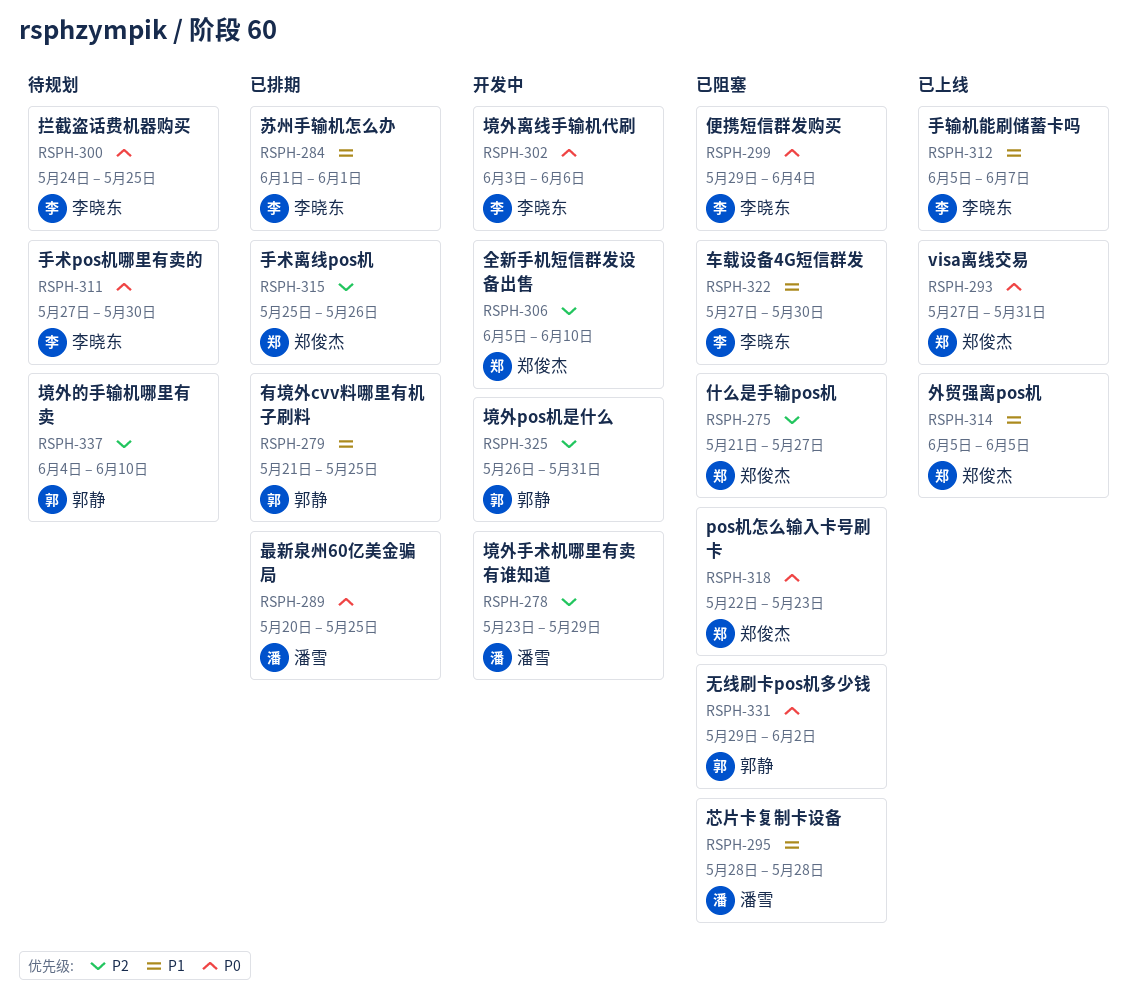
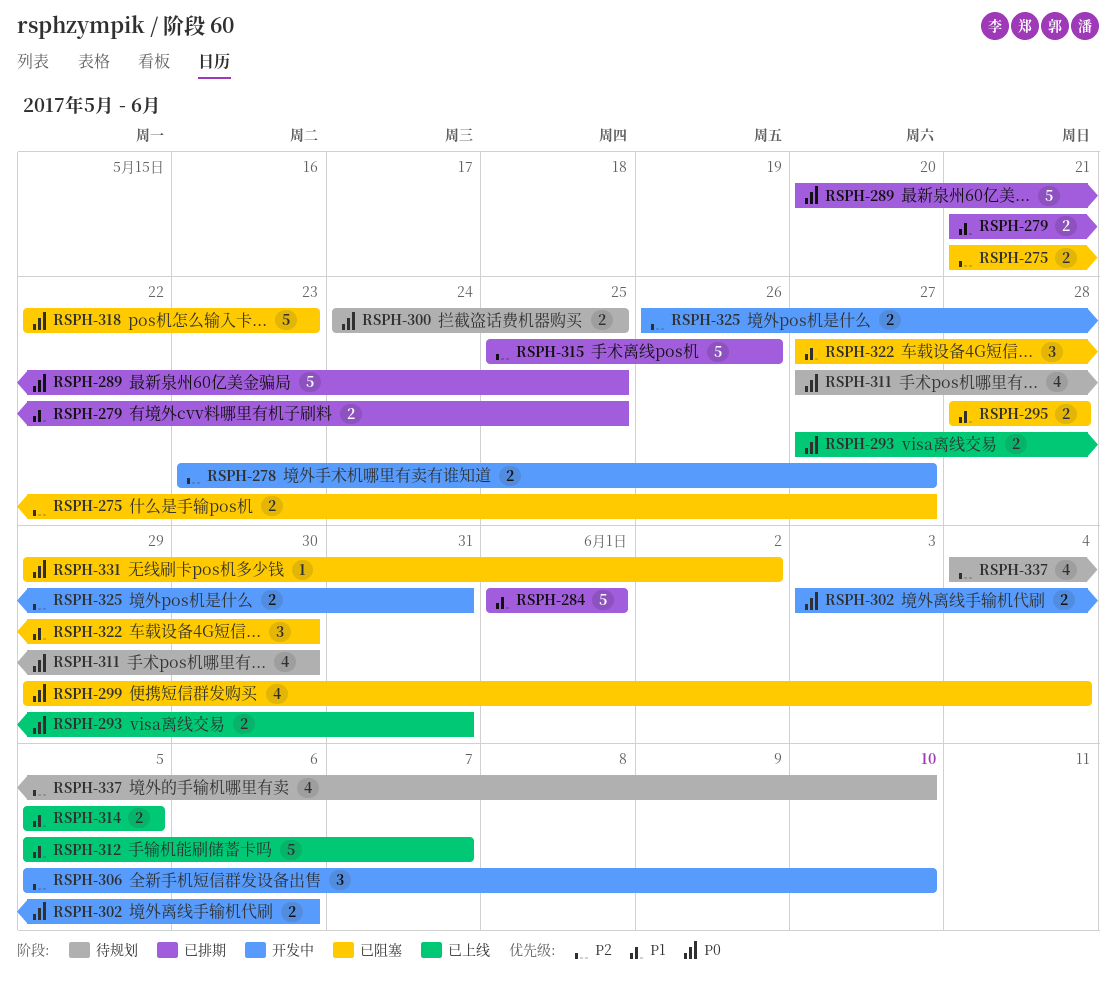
RSPH-278, due: May 29 -> May 27

